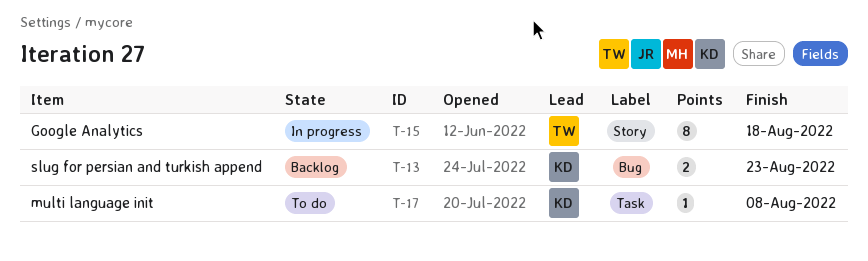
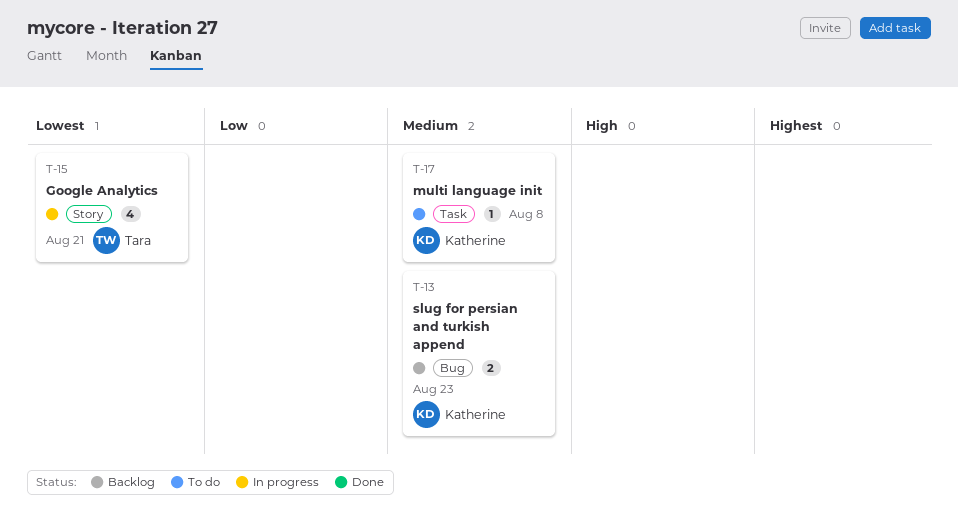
T-15, estimate: 8 -> 4
T-15, due: Aug 18 -> Aug 21

